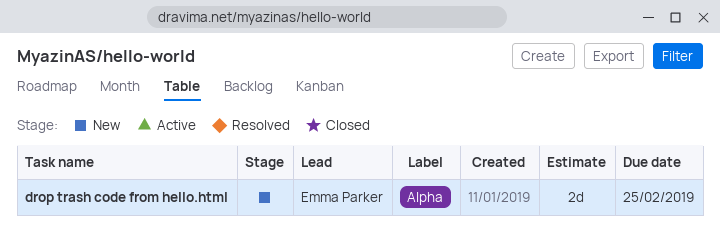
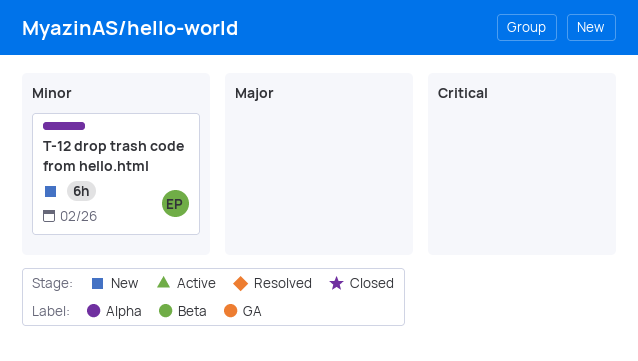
drop trash code from hello.html, estimate: 2d -> 6h
drop trash code from hello.html, due: Feb 25 -> Feb 26

